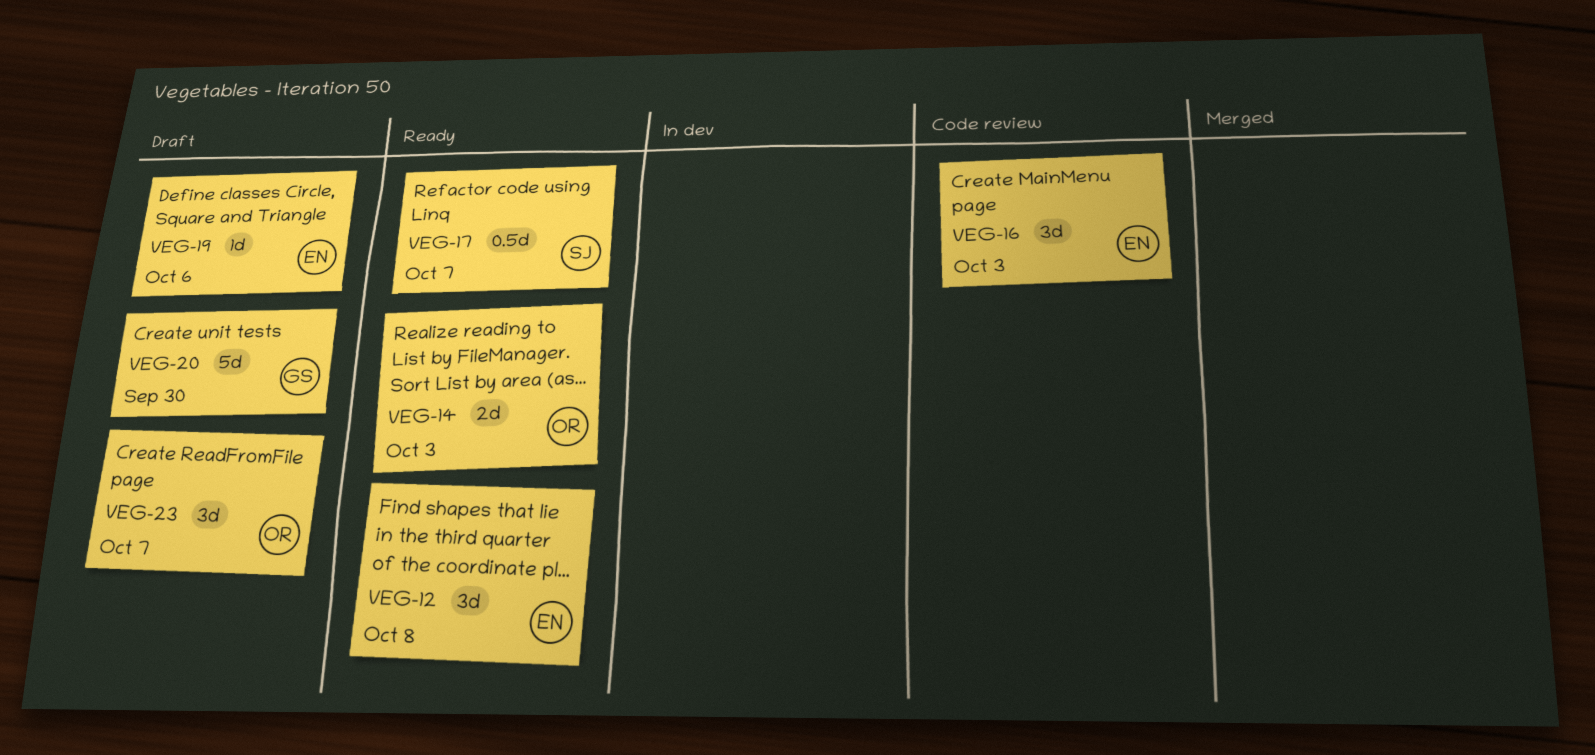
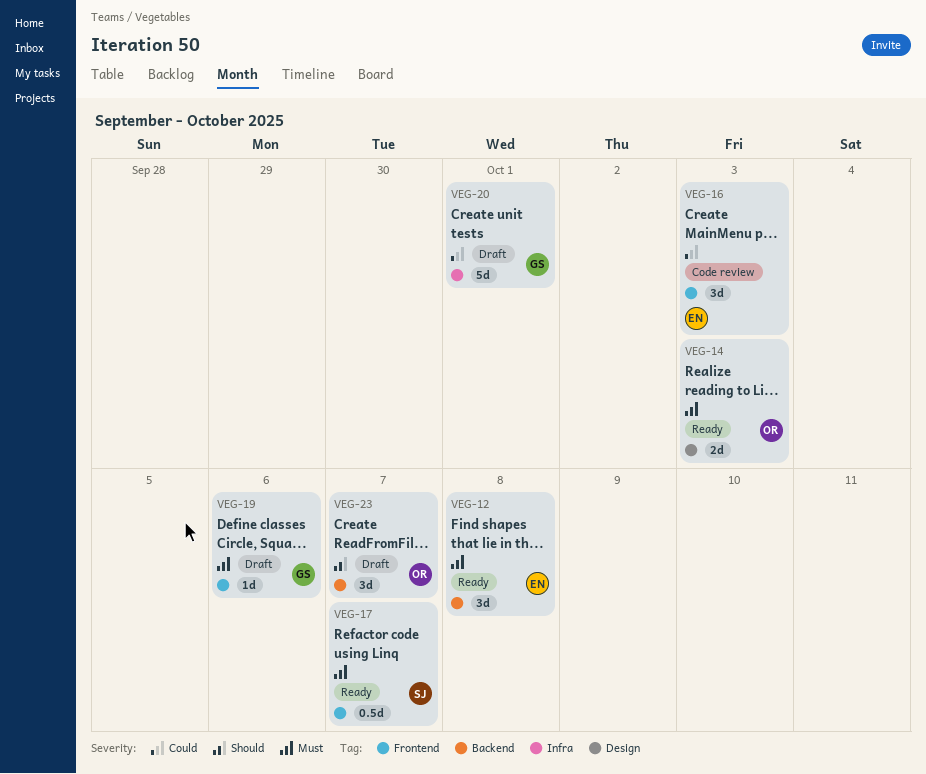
VEG-19, owner: EN -> GS
VEG-20, due: Sep 30 -> Oct 1

